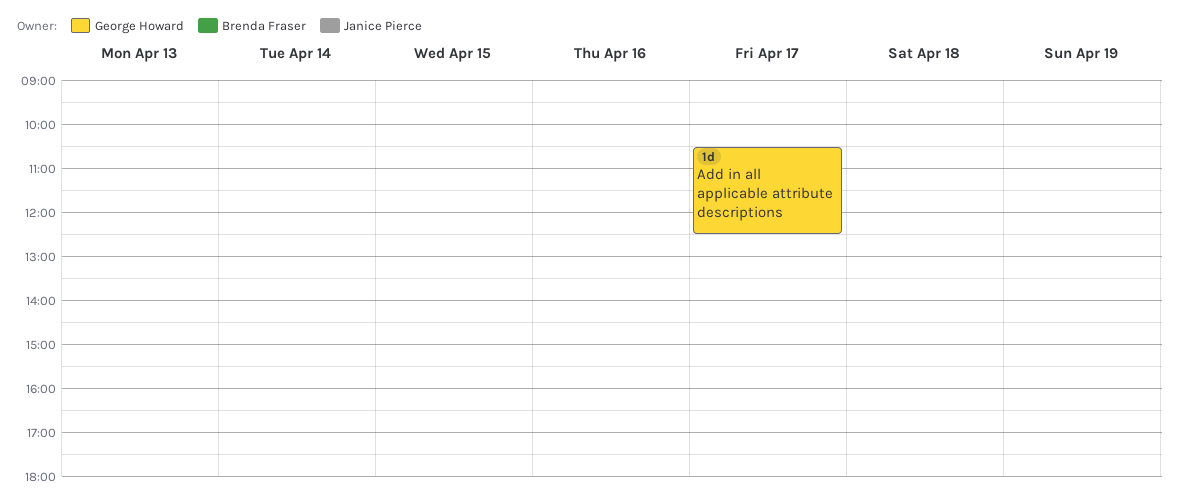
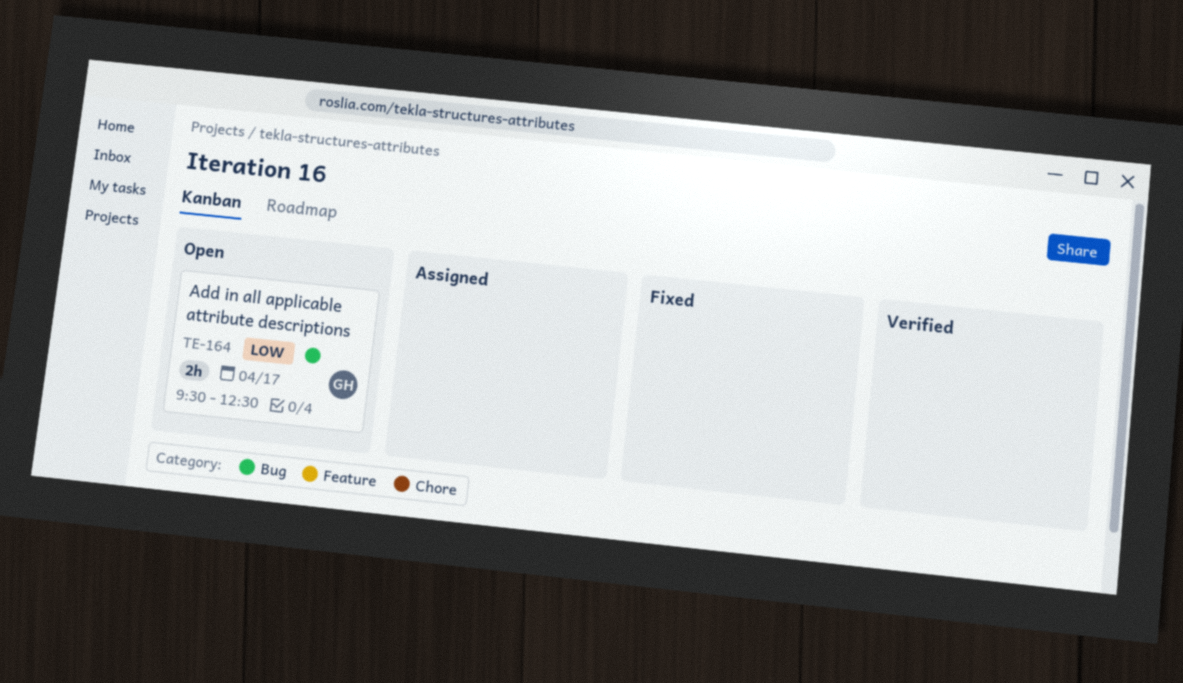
Add in all applicable attribute descriptions, estimate: 1d -> 2h
Add in all applicable attribute descriptions, begins: 10:30 -> 09:30

